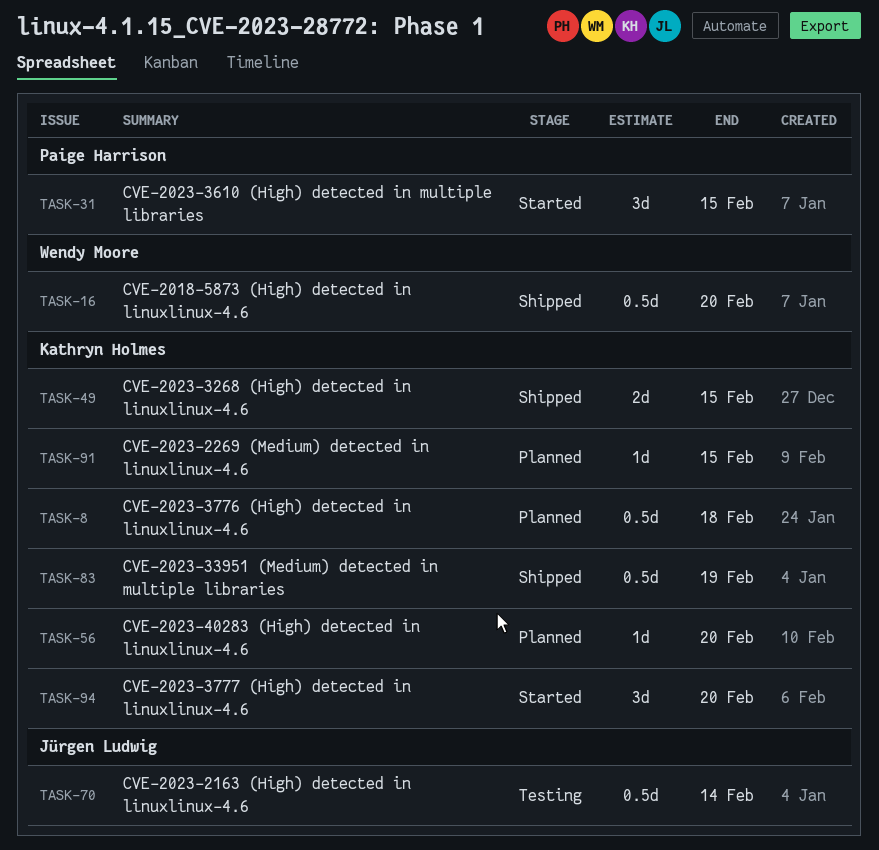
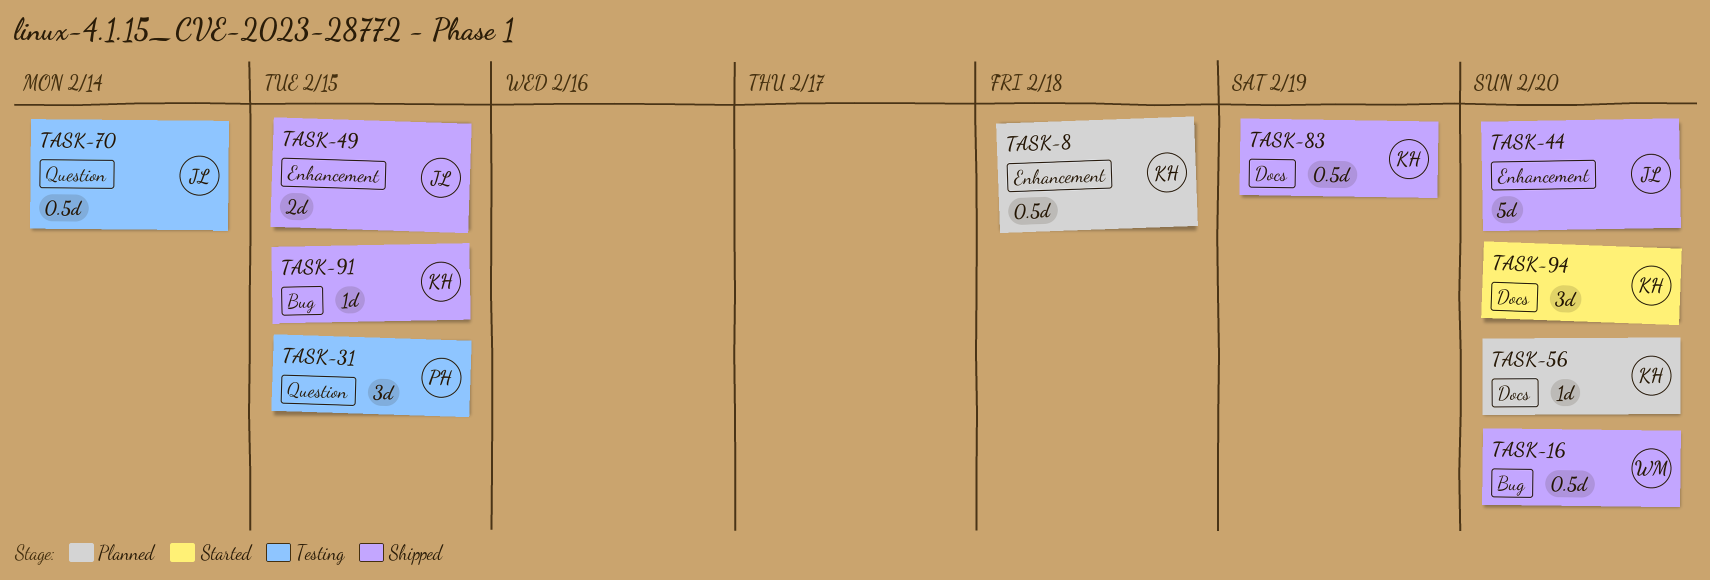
TASK-31, status: Started -> Testing
TASK-44: none -> present
TASK-49, owner: Kathryn Holmes -> Jürgen Ludwig
TASK-91, status: Planned -> Shipped

